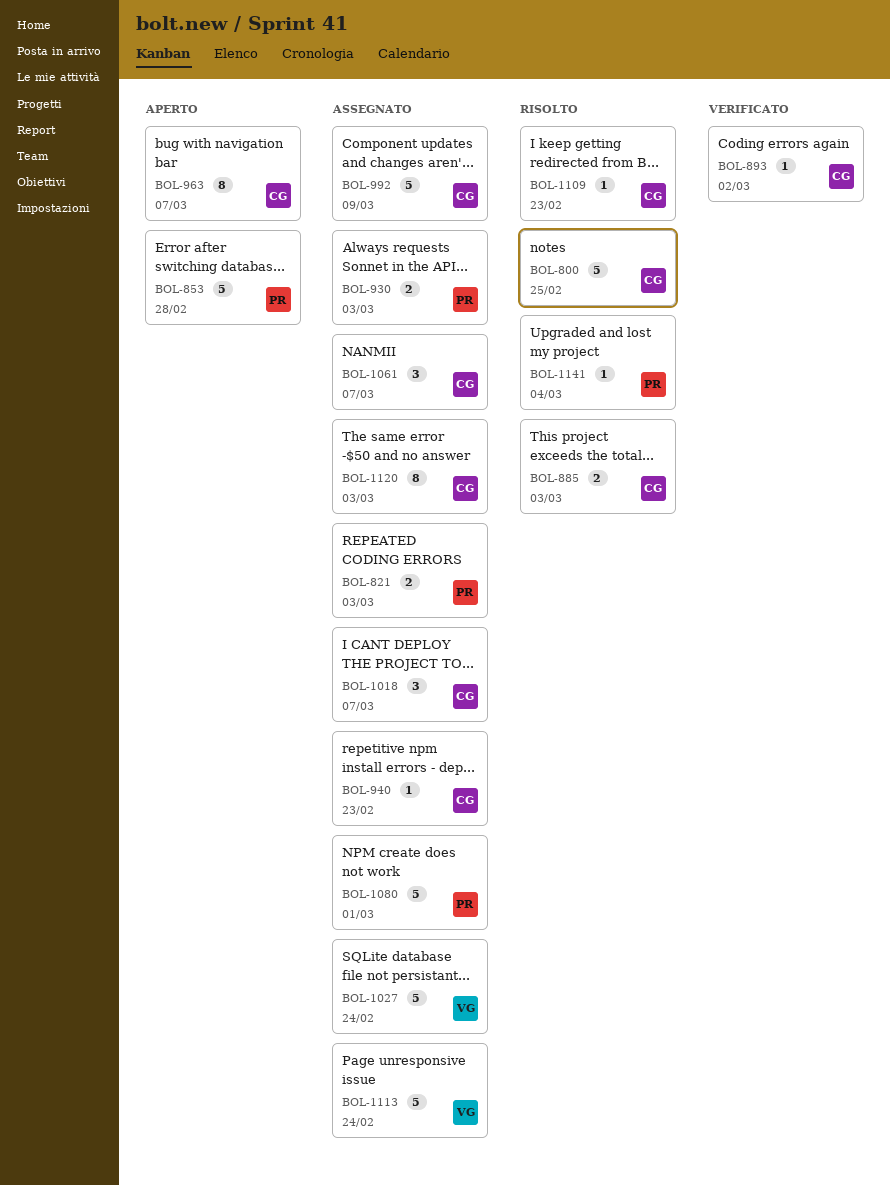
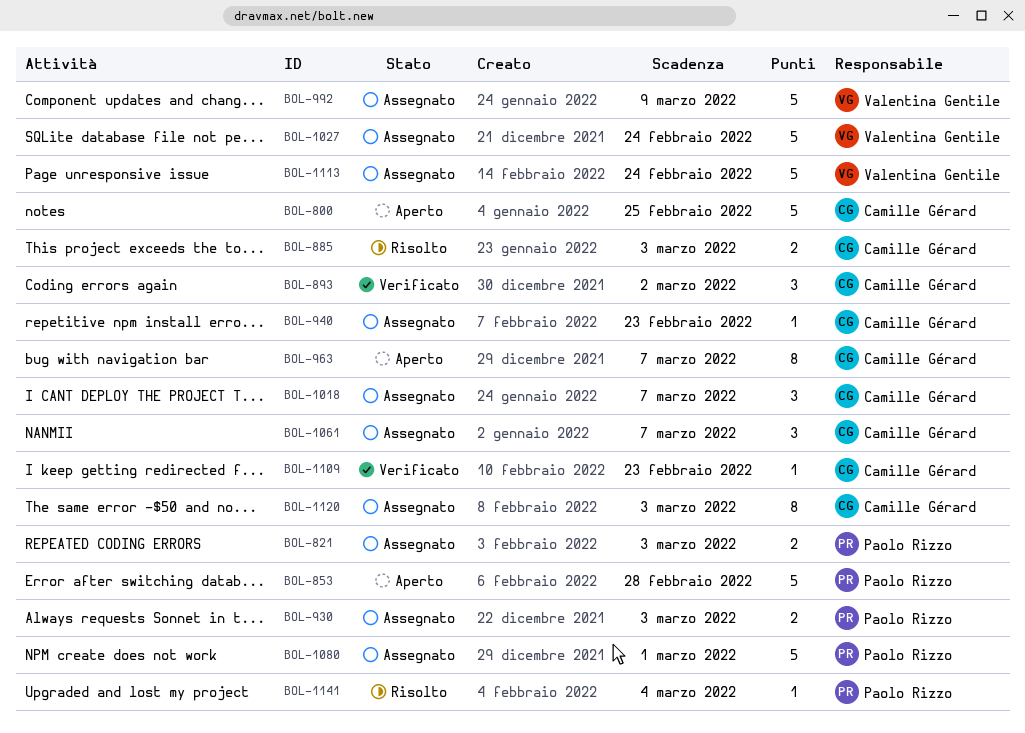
BOL-800, status: Risolto -> Aperto
BOL-893, estimate: 1 -> 3
BOL-992, owner: Camille Gérard -> Valentina Gentile
BOL-1109, status: Risolto -> Verificato

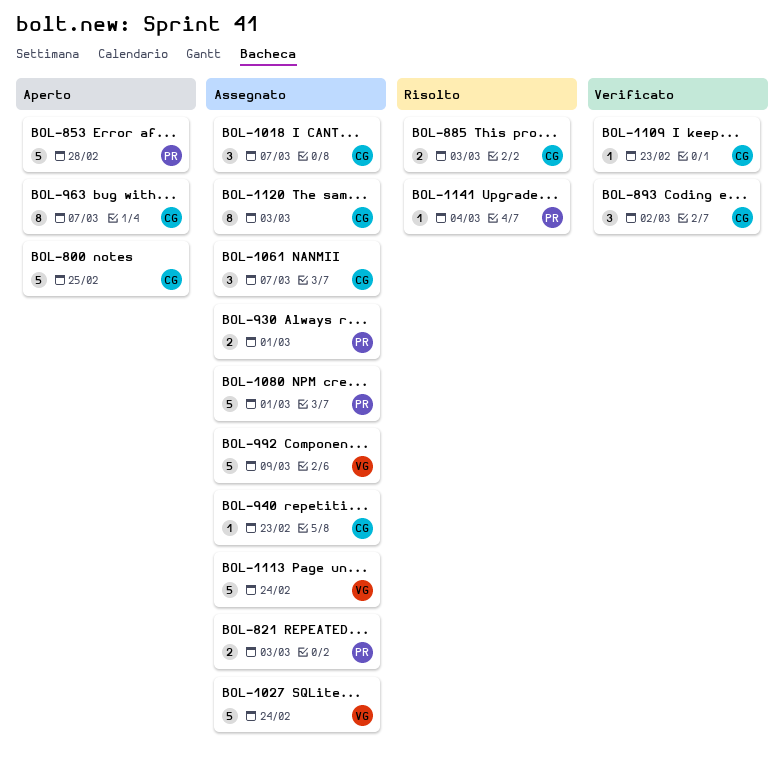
BOL-930, due: Mar 3 -> Mar 1

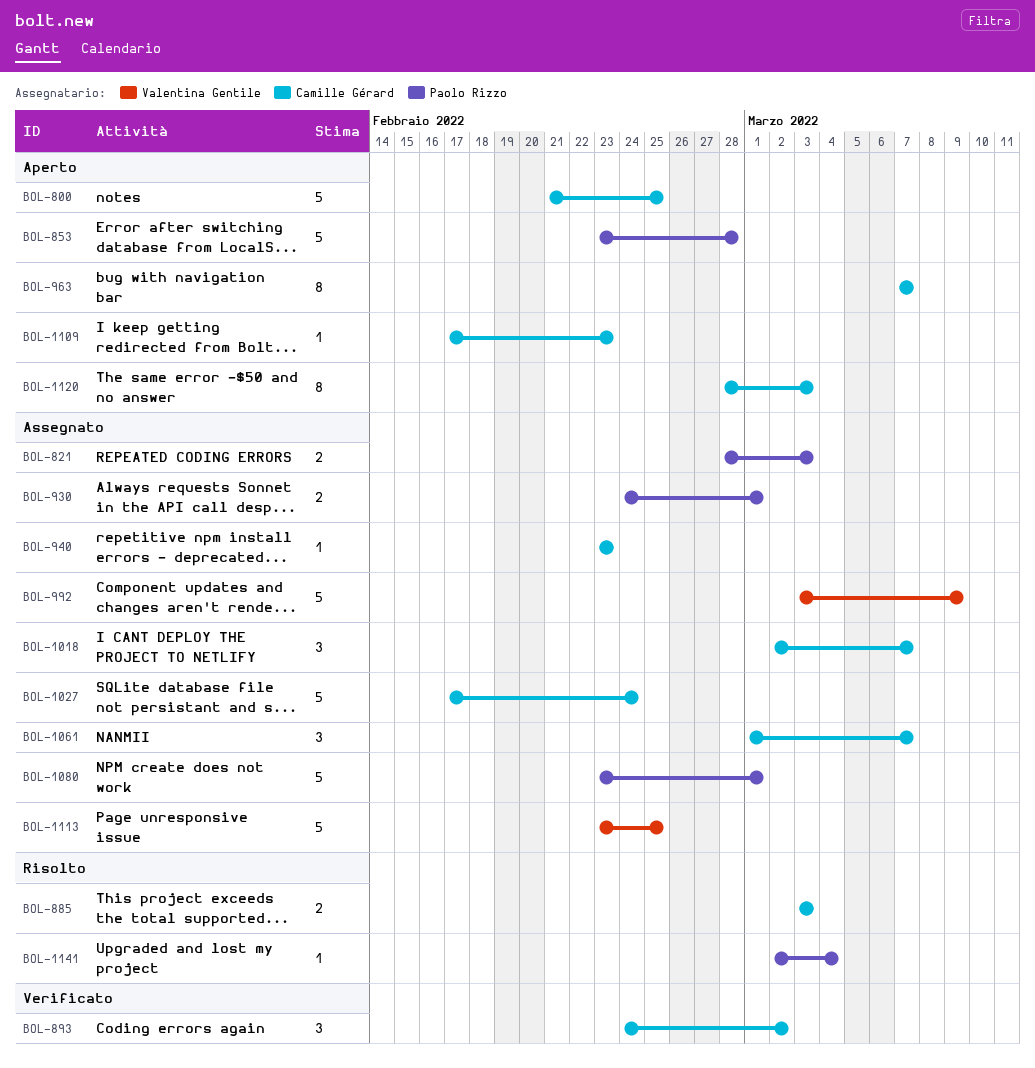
BOL-1027, owner: Valentina Gentile -> Camille Gérard
BOL-1109, status: Verificato -> Aperto
BOL-1113, due: Feb 24 -> Feb 25
BOL-1120, status: Assegnato -> Aperto

